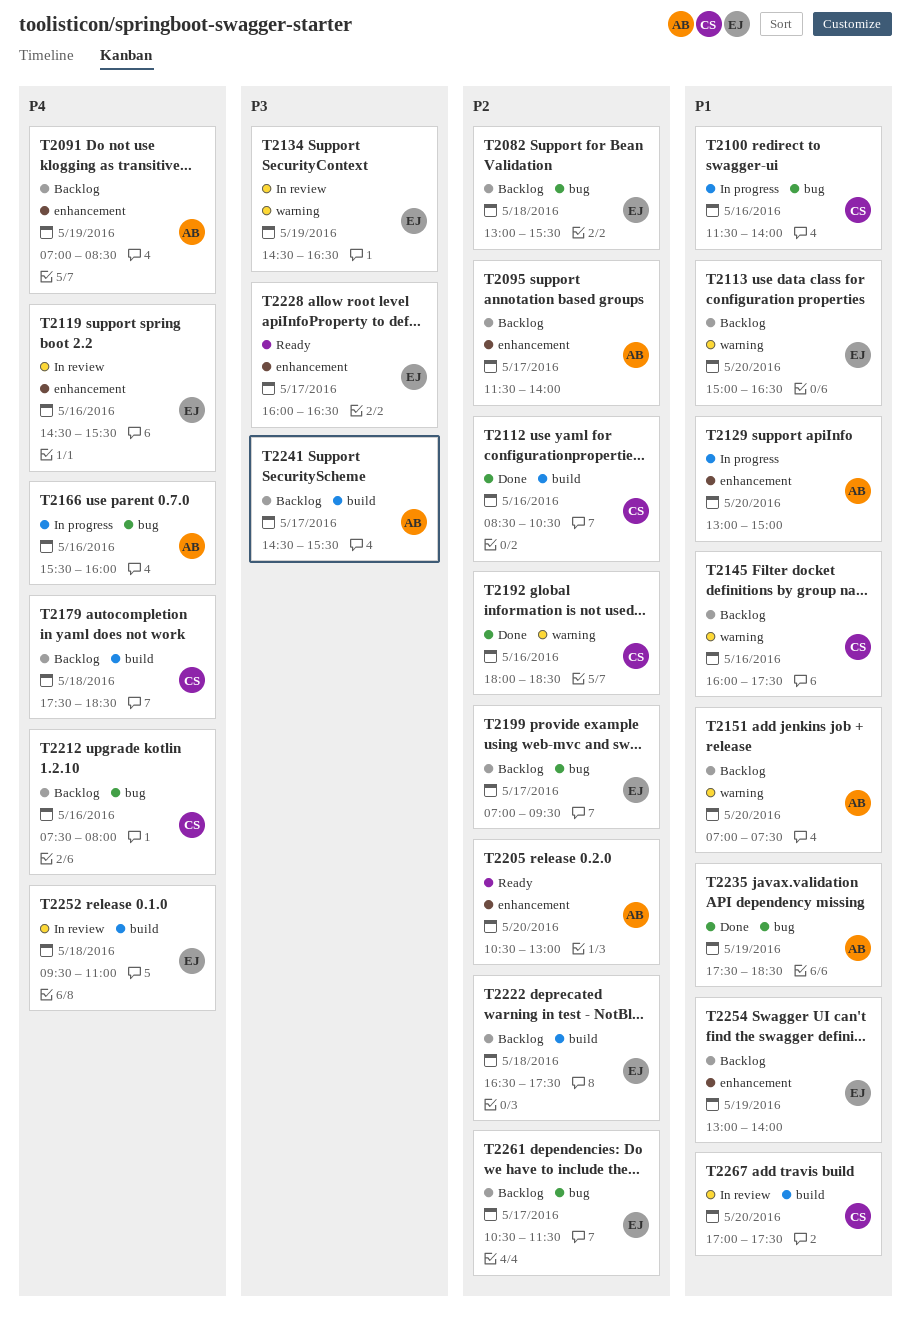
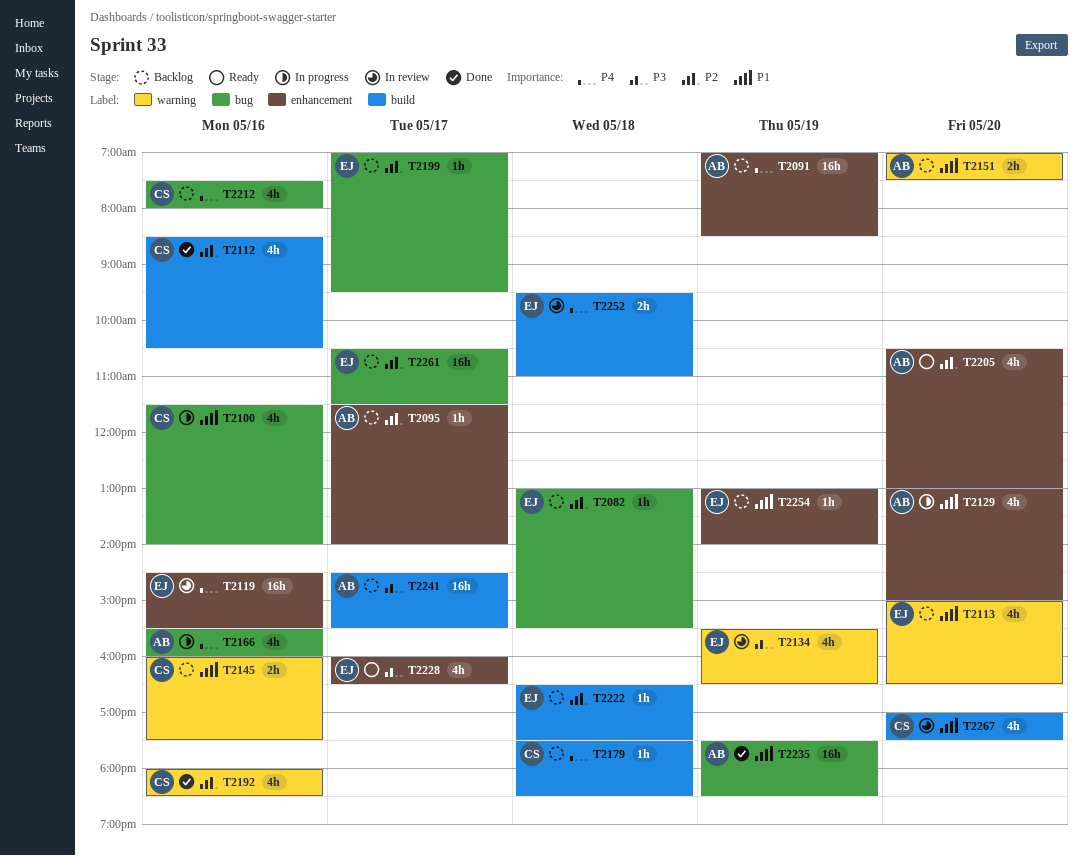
T2134, begins: 14:30 -> 15:30

